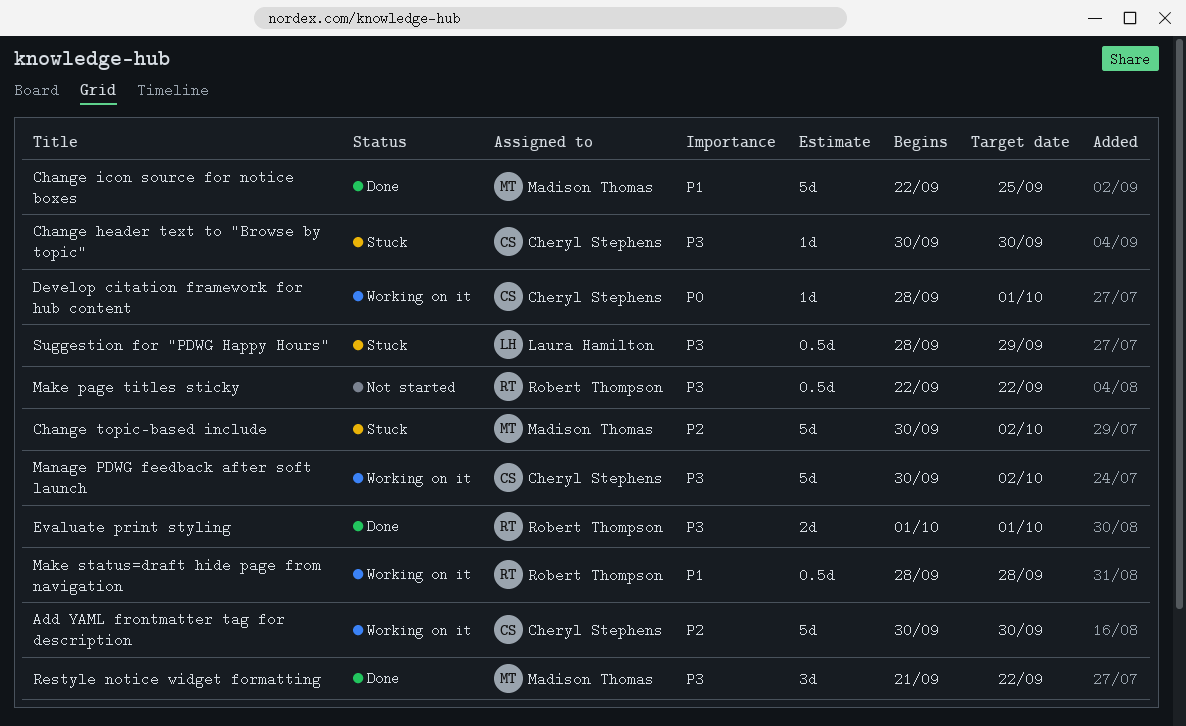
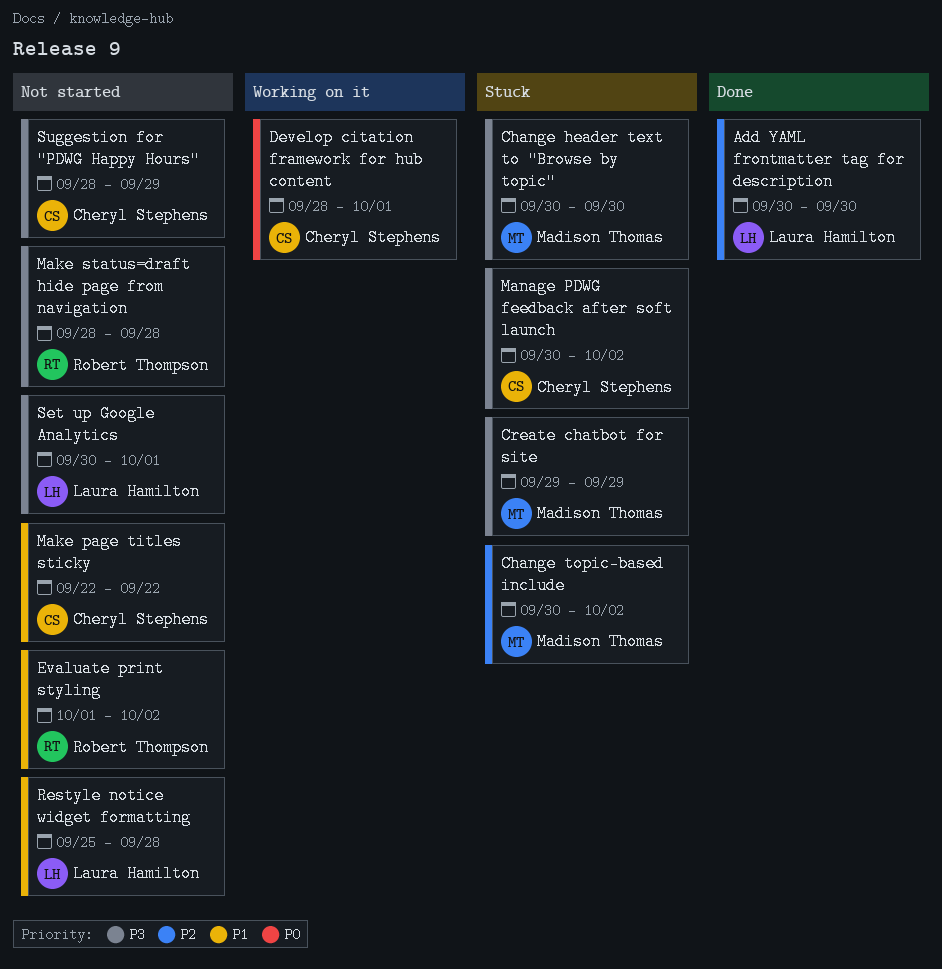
Add YAML frontmatter tag for description, status: Working on it -> Done
Add YAML frontmatter tag for description, owner: Cheryl Stephens -> Laura Hamilton
Change header text to "Browse by topic", owner: Cheryl Stephens -> Madison Thomas
Change icon source for notice boxes: present -> none
Create chatbot for site: none -> present
Evaluate print styling, status: Done -> Not started
Evaluate print styling, priority: P3 -> P1
Evaluate print styling, due: Oct 1 -> Oct 2
Make page titles sticky, owner: Robert Thompson -> Cheryl Stephens
Make page titles sticky, priority: P3 -> P1
Make status=draft hide page from navigation, status: Working on it -> Not started
Make status=draft hide page from navigation, priority: P1 -> P3
Manage PDWG feedback after soft launch, status: Working on it -> Stuck
Restyle notice widget formatting, status: Done -> Not started
Restyle notice widget formatting, owner: Madison Thomas -> Laura Hamilton
Restyle notice widget formatting, priority: P3 -> P1
Restyle notice widget formatting, start: Sep 21 -> Sep 25
Restyle notice widget formatting, due: Sep 22 -> Sep 28
Set up Google Analytics: none -> present
Suggestion for "PDWG Happy Hours", status: Stuck -> Not started
Suggestion for "PDWG Happy Hours", owner: Laura Hamilton -> Cheryl Stephens

